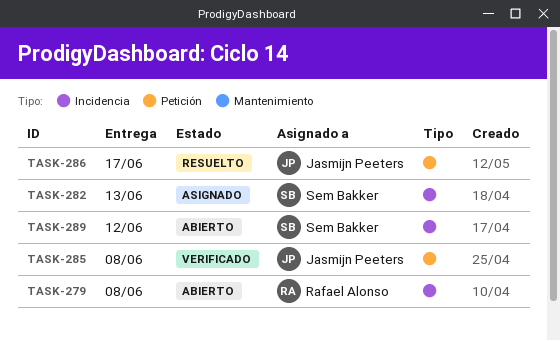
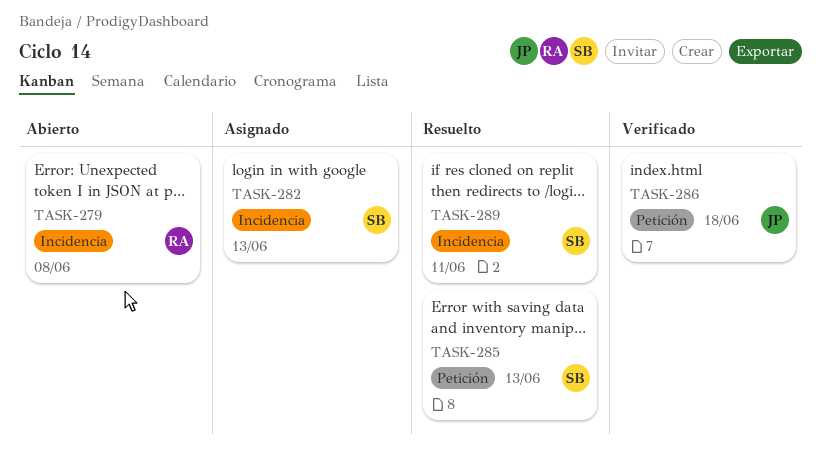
TASK-285, status: Verificado -> Resuelto
TASK-285, owner: Jasmijn Peeters -> Sem Bakker
TASK-285, due: Jun 8 -> Jun 13
TASK-286, status: Resuelto -> Verificado
TASK-286, due: Jun 17 -> Jun 18
TASK-289, status: Abierto -> Resuelto
TASK-289, due: Jun 12 -> Jun 11

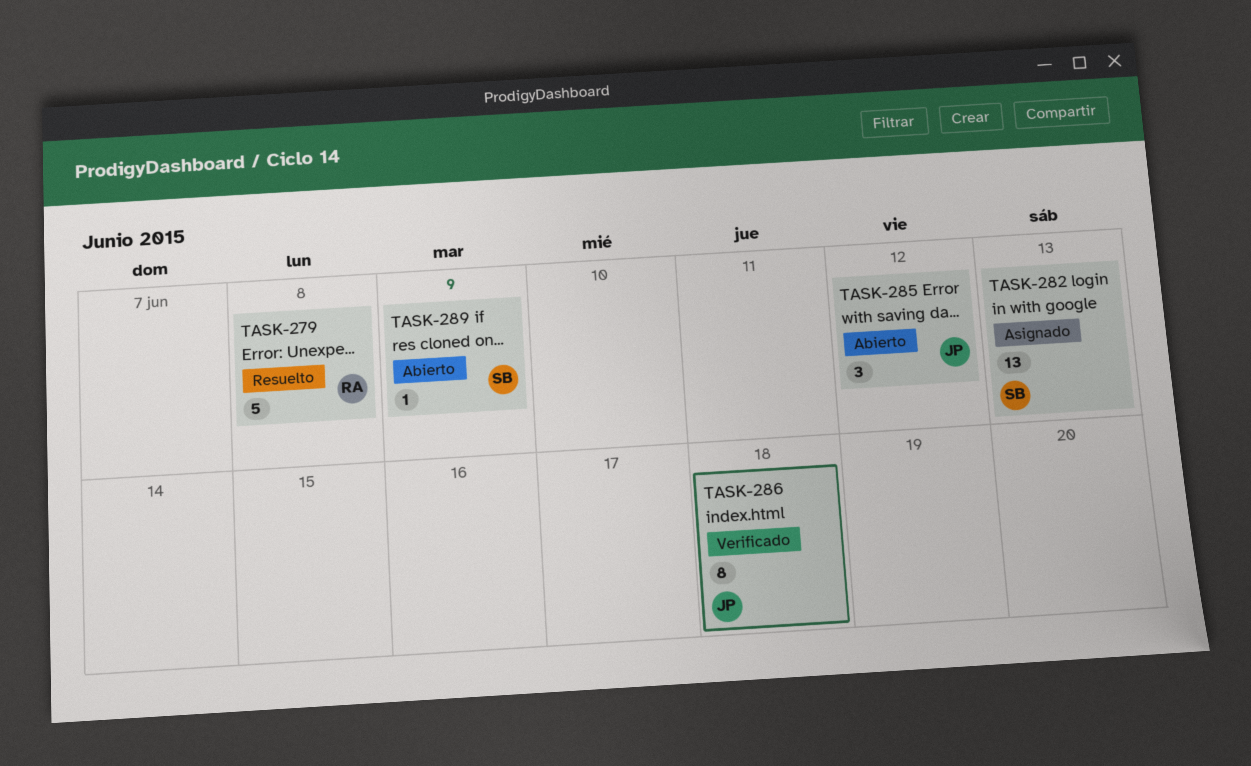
TASK-279, status: Abierto -> Resuelto
TASK-285, status: Resuelto -> Abierto
TASK-285, owner: SB -> JP
TASK-285, due: Jun 13 -> Jun 12
TASK-289, status: Resuelto -> Abierto
TASK-289, due: Jun 11 -> Jun 9

